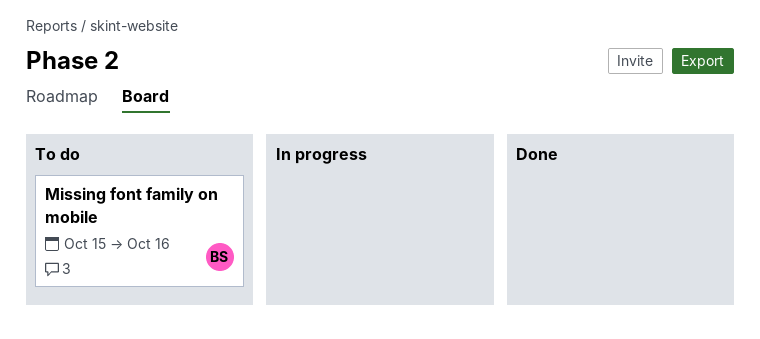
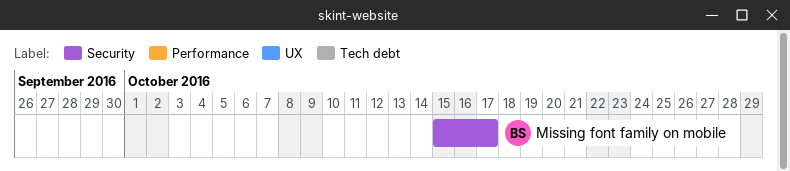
Missing font family on mobile, due: Oct 16 -> Oct 17

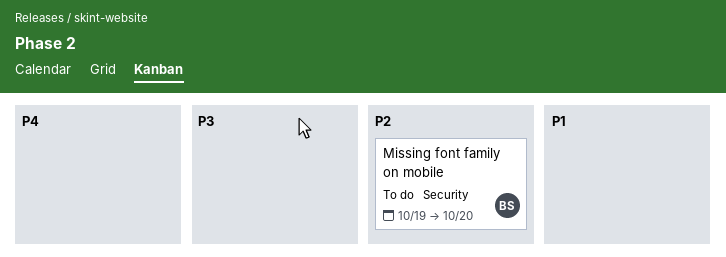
Missing font family on mobile, start: Oct 15 -> Oct 19
Missing font family on mobile, due: Oct 17 -> Oct 20

